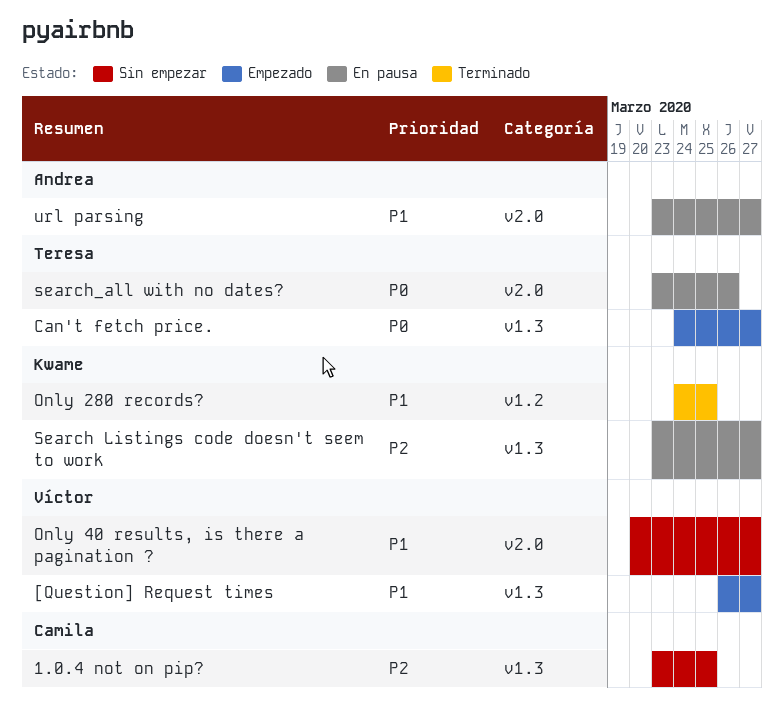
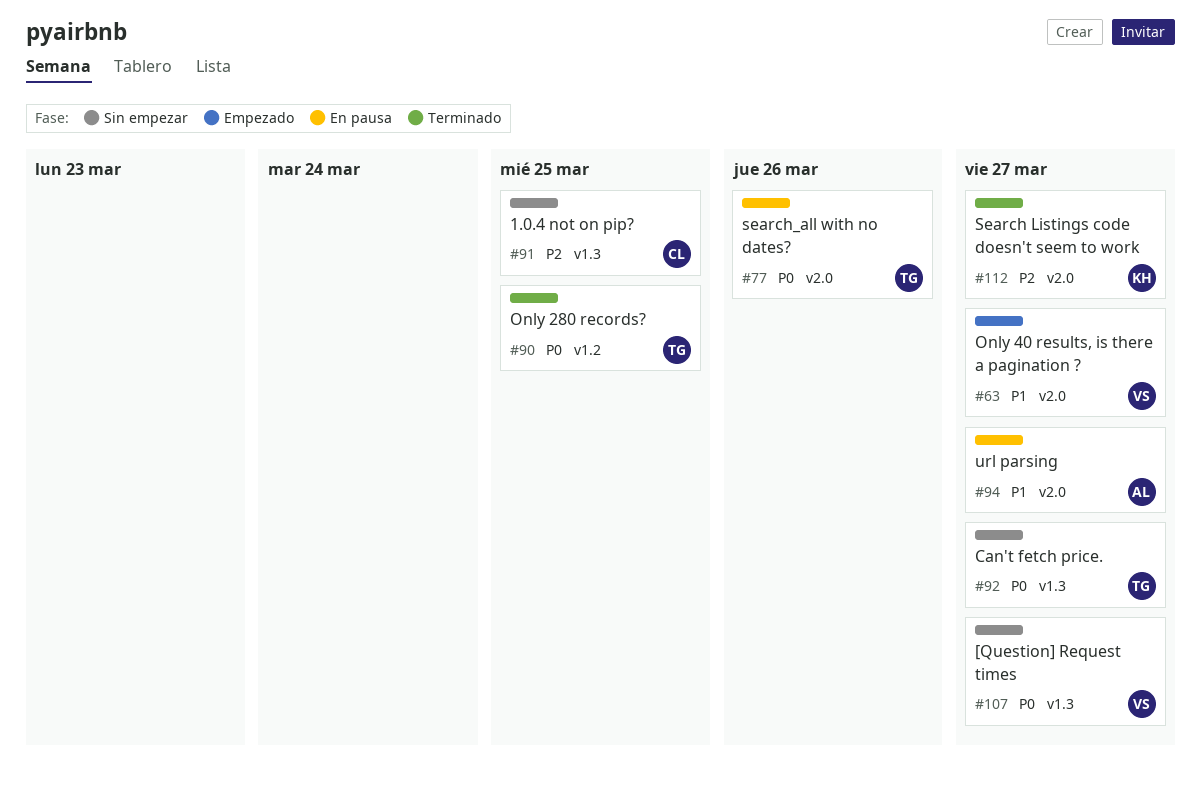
[Question] Request times, status: Empezado -> Sin empezar
[Question] Request times, priority: P1 -> P0
Can't fetch price., status: Empezado -> Sin empezar
Only 280 records?, owner: Kwame -> Teresa
Only 280 records?, priority: P1 -> P0
Only 40 results, is there a pagination ?, status: Sin empezar -> Empezado
Search Listings code doesn't seem to work, status: En pausa -> Terminado
Search Listings code doesn't seem to work, label: v1.3 -> v2.0

